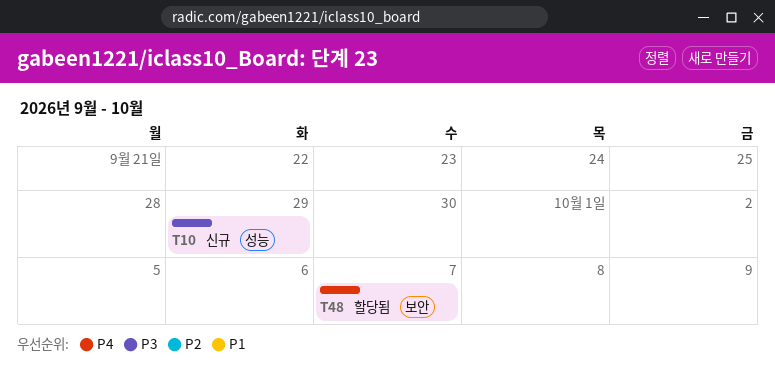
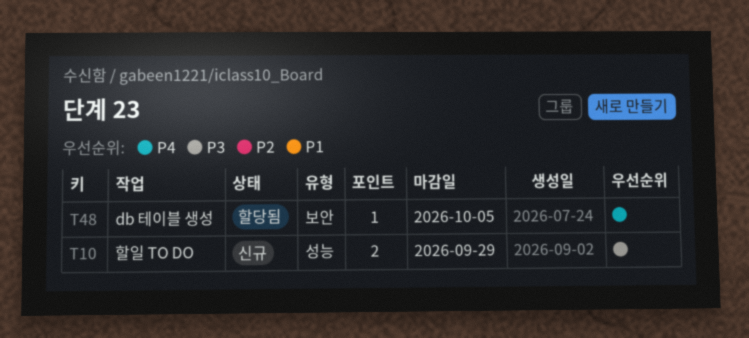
T48, due: Oct 7 -> Oct 5

